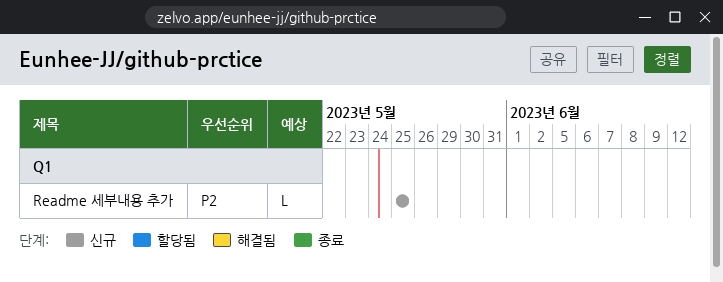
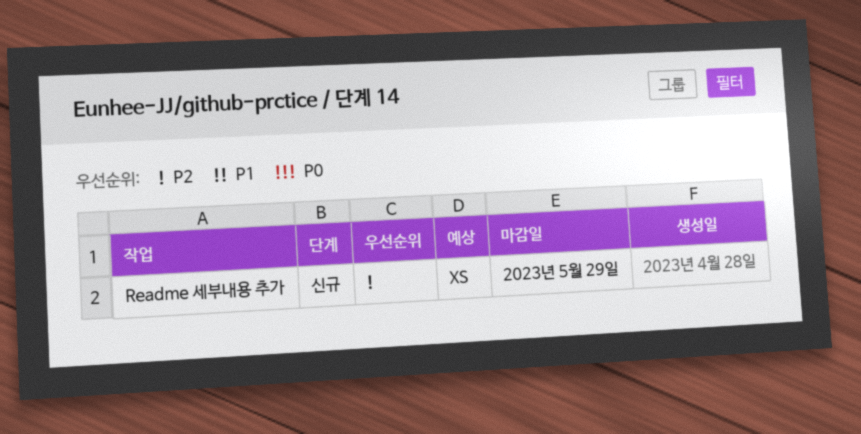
Readme 세부내용 추가, estimate: L -> XS
Readme 세부내용 추가, due: May 25 -> May 29

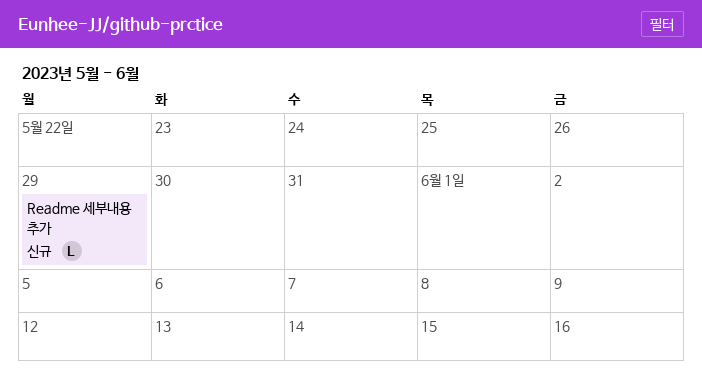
Readme 세부내용 추가, estimate: XS -> L

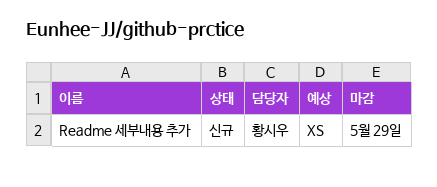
Readme 세부내용 추가, estimate: L -> XS

